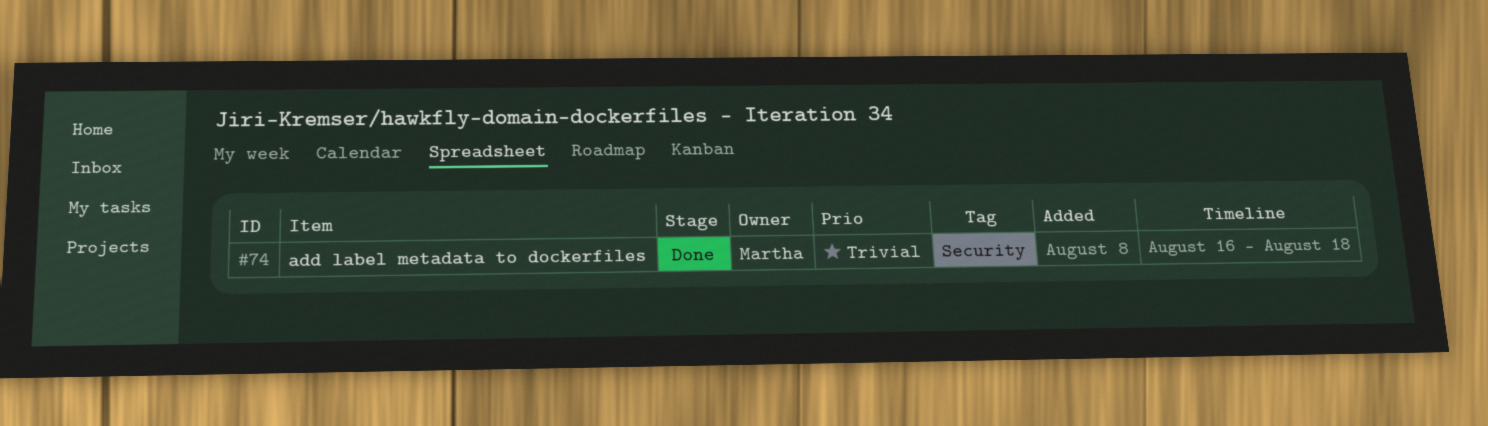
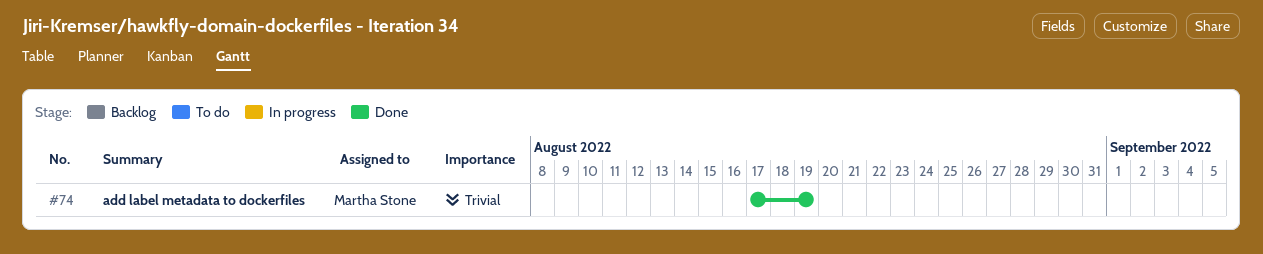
#74, start: Aug 16 -> Aug 17
#74, due: Aug 18 -> Aug 19

